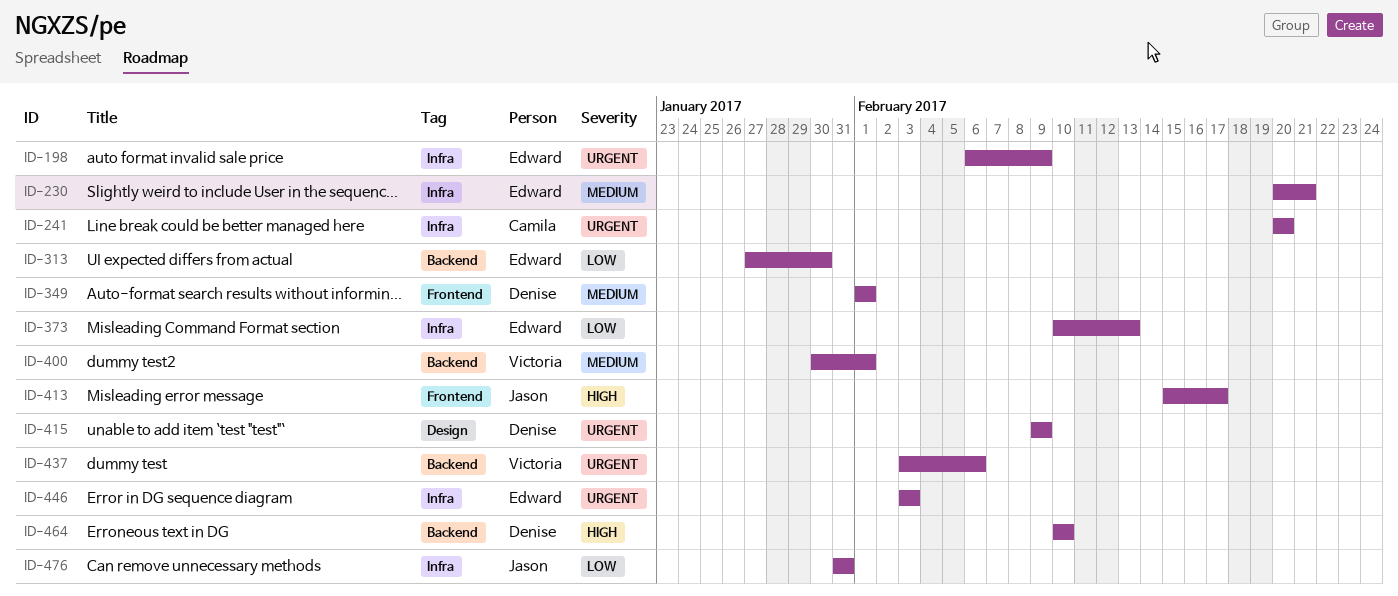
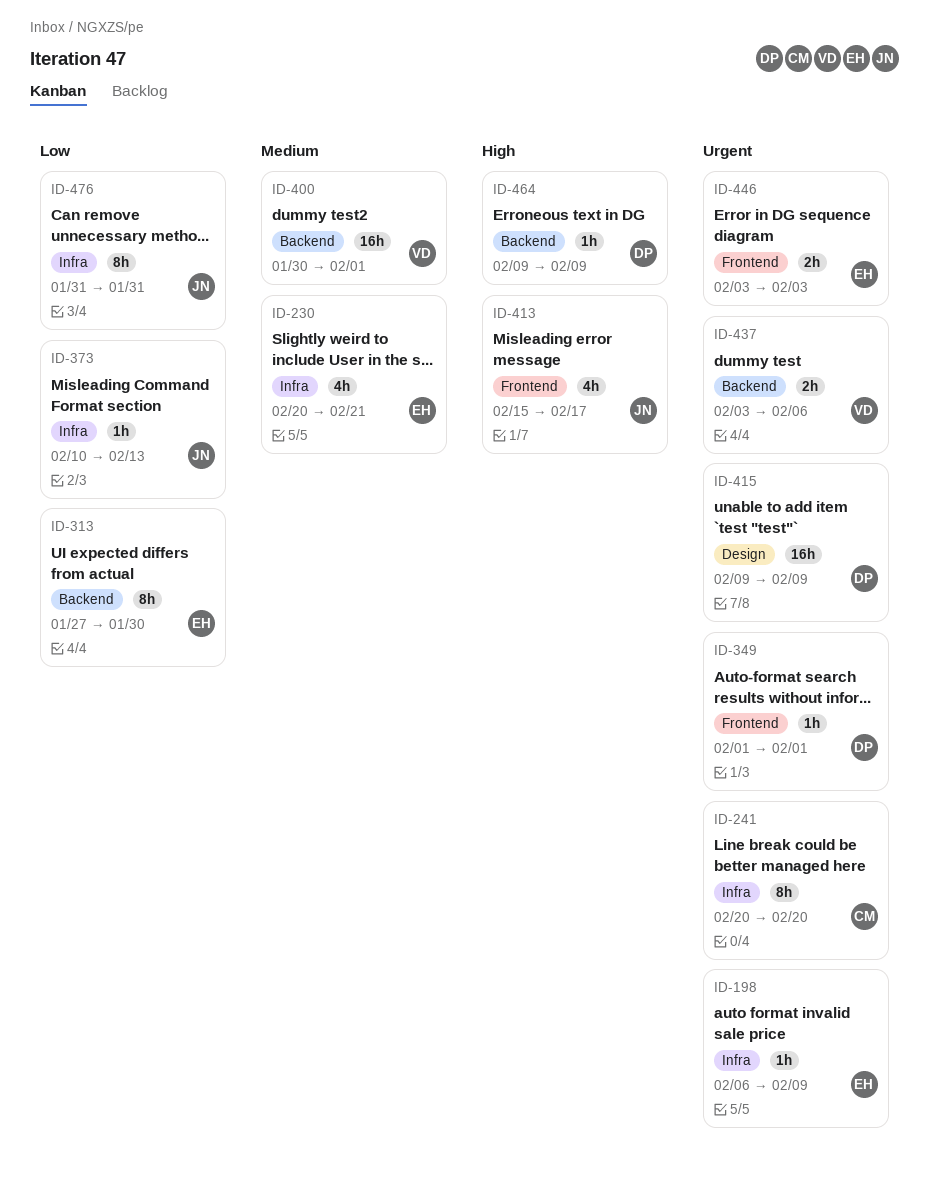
ID-349, priority: Medium -> Urgent
ID-373, owner: Edward -> Jason
ID-446, label: Infra -> Frontend
ID-464, start: Feb 10 -> Feb 9
ID-464, due: Feb 10 -> Feb 9

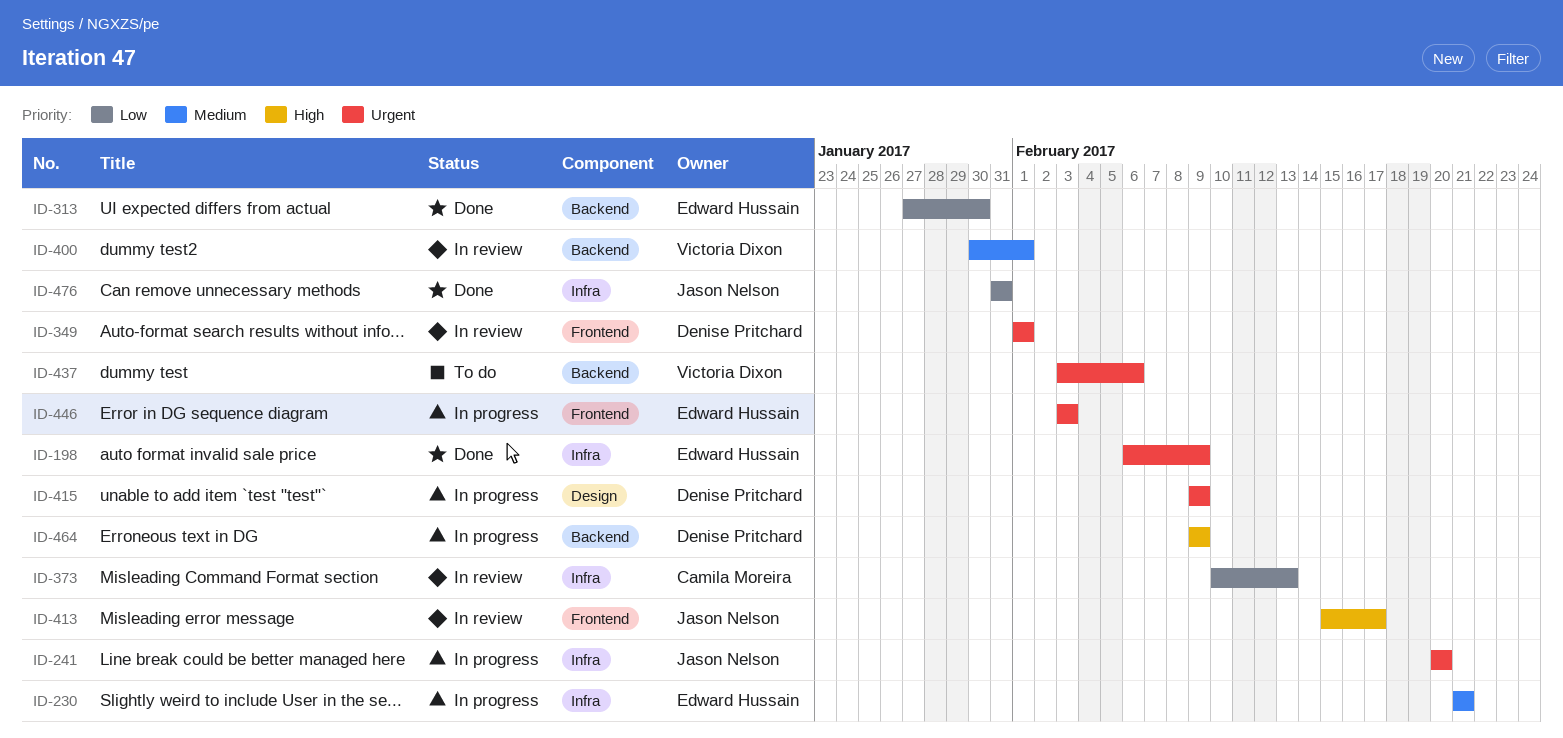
ID-230, start: Feb 20 -> Feb 21
ID-241, owner: Camila Moreira -> Jason Nelson
ID-373, owner: Jason Nelson -> Camila Moreira

